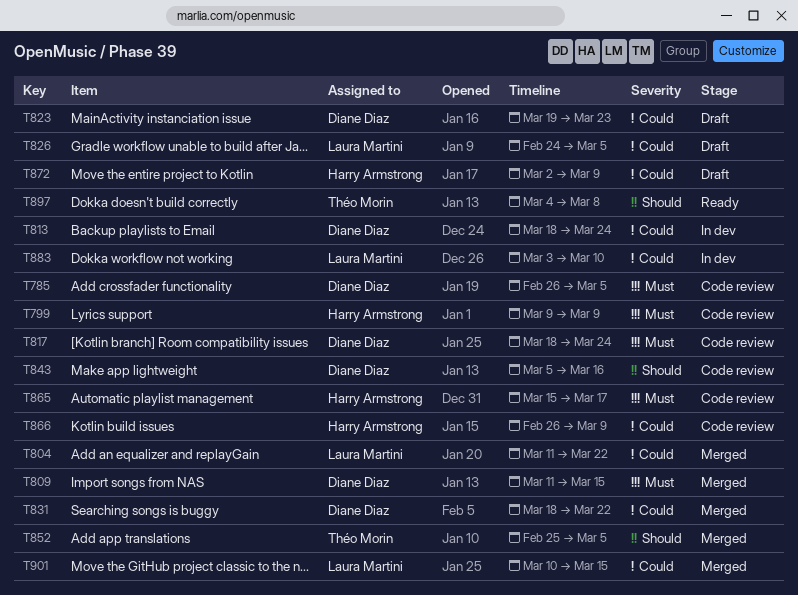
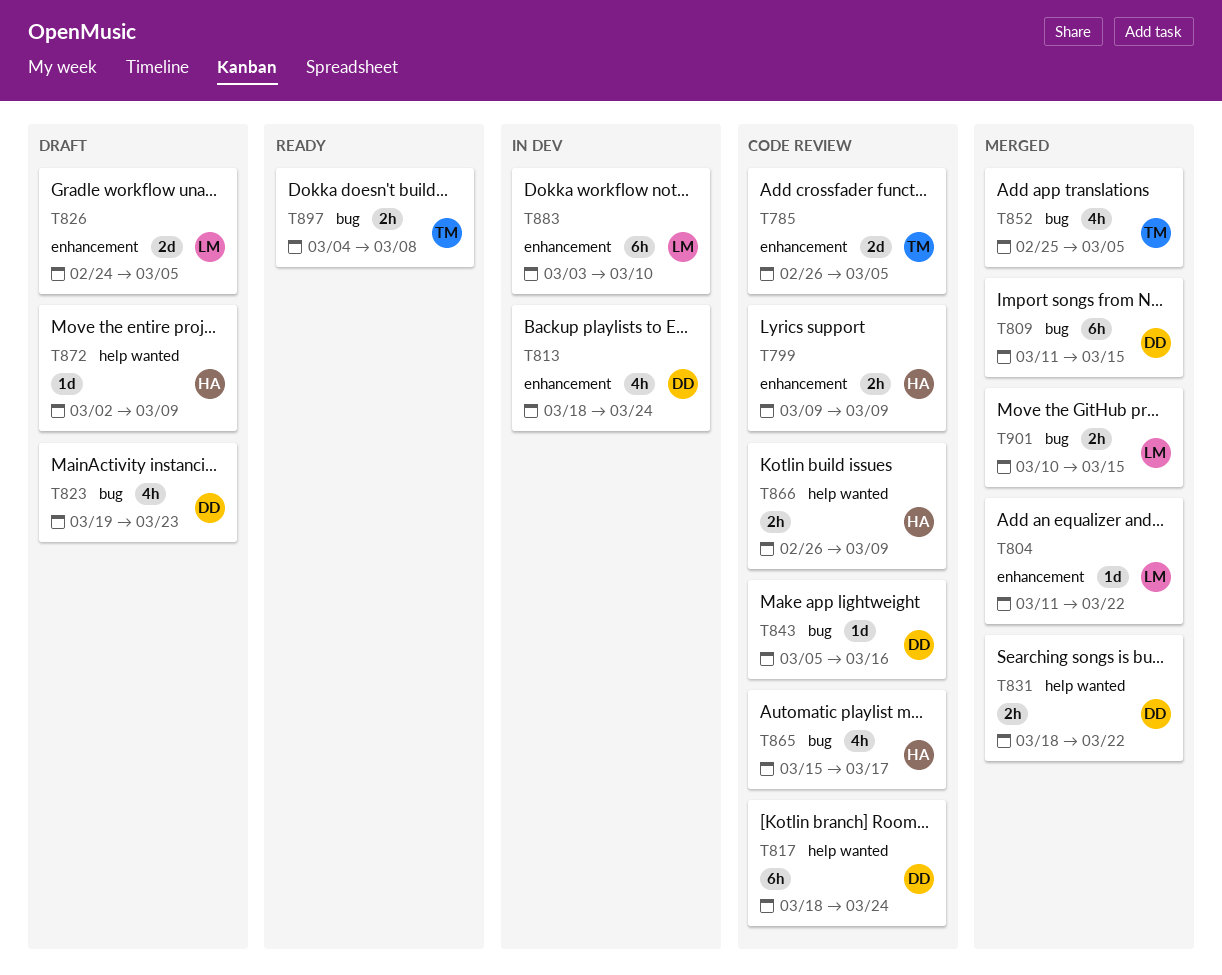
T785, owner: Diane Diaz -> Théo Morin

